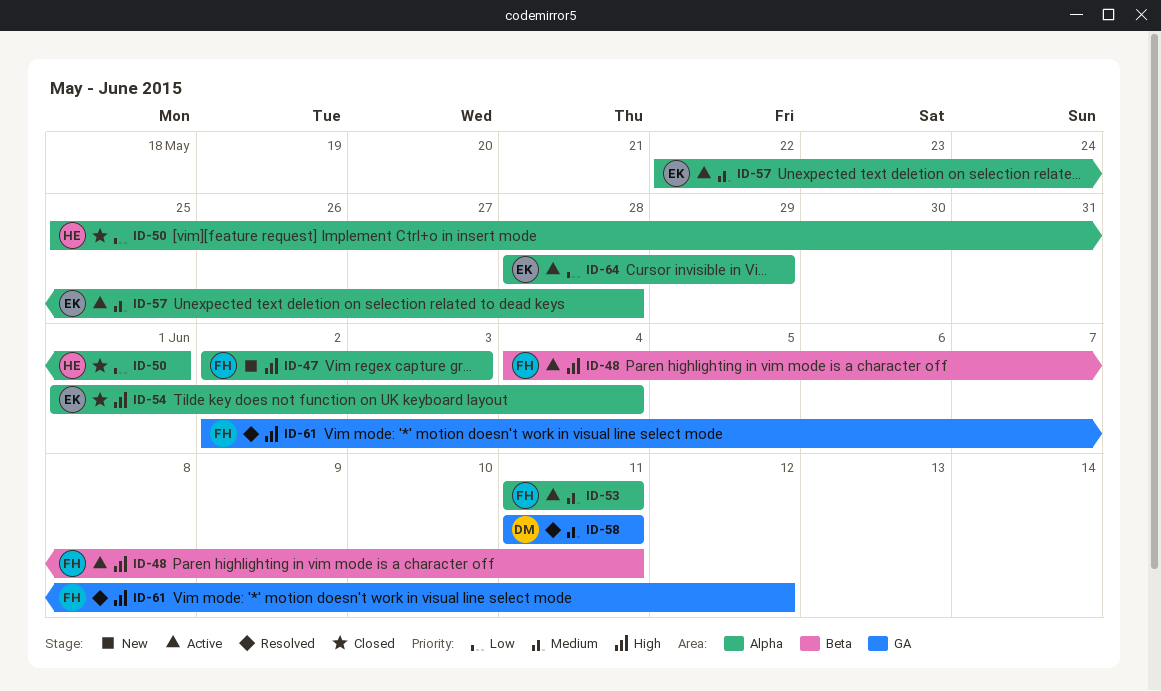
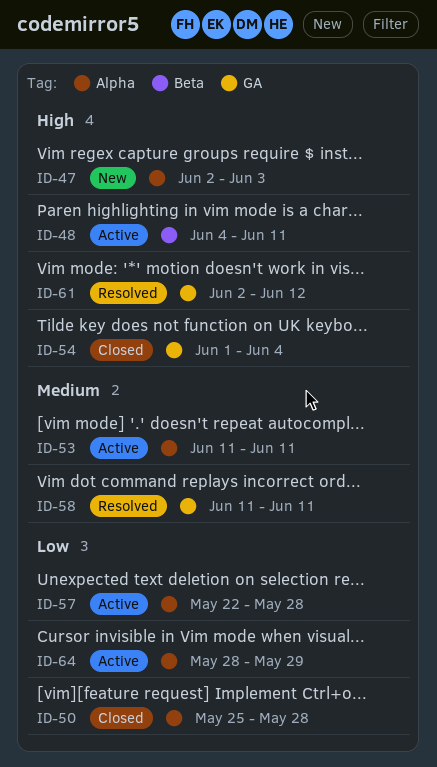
ID-50, due: Jun 1 -> May 28
ID-54, label: Alpha -> GA
ID-57, priority: Medium -> Low

